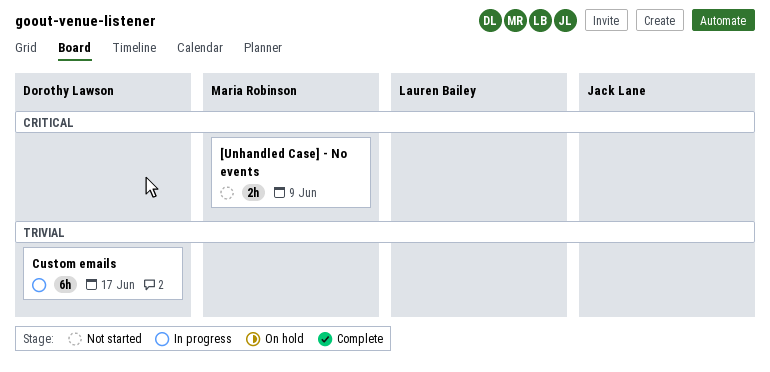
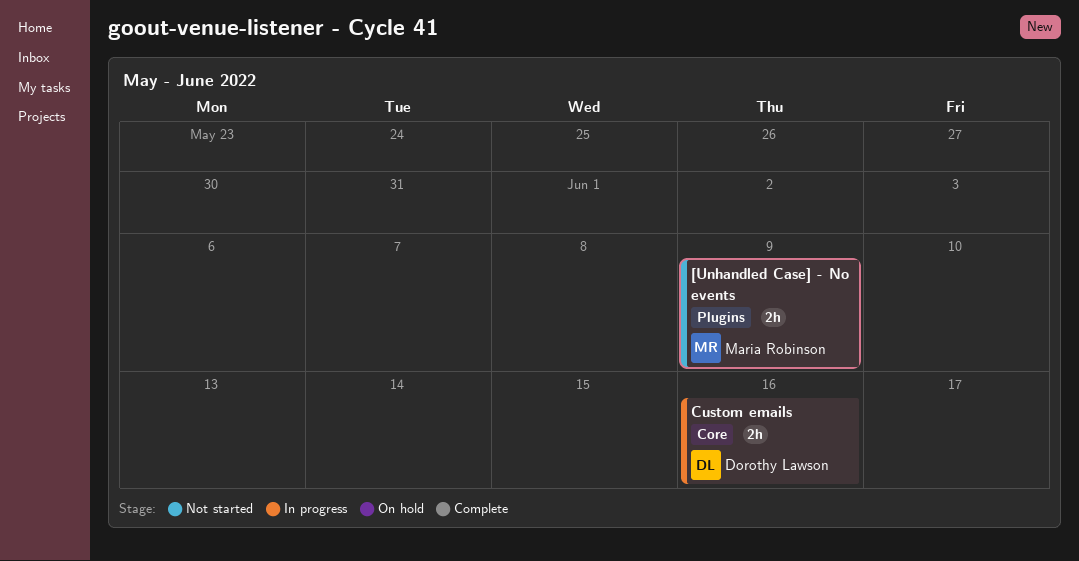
Custom emails, estimate: 6h -> 2h
Custom emails, due: Jun 17 -> Jun 16

